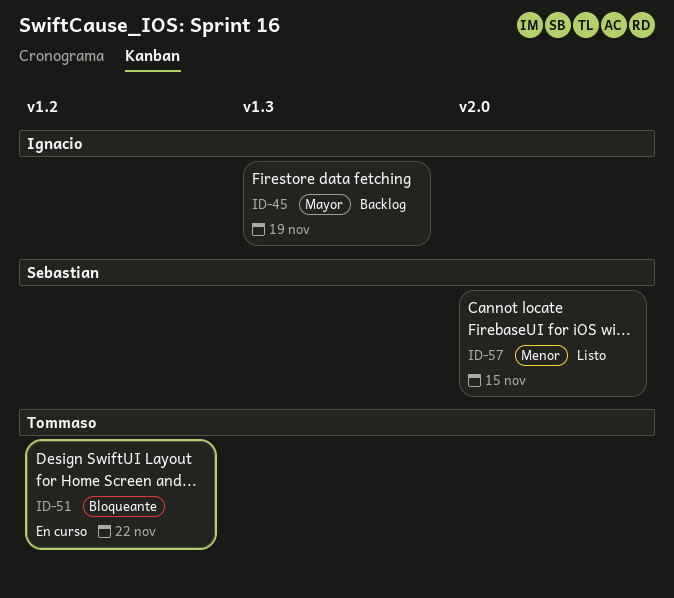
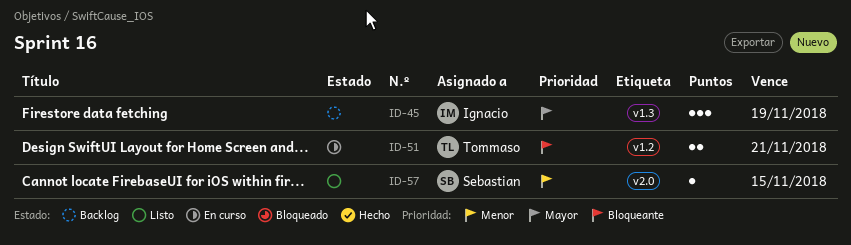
ID-51, due: Nov 22 -> Nov 21

